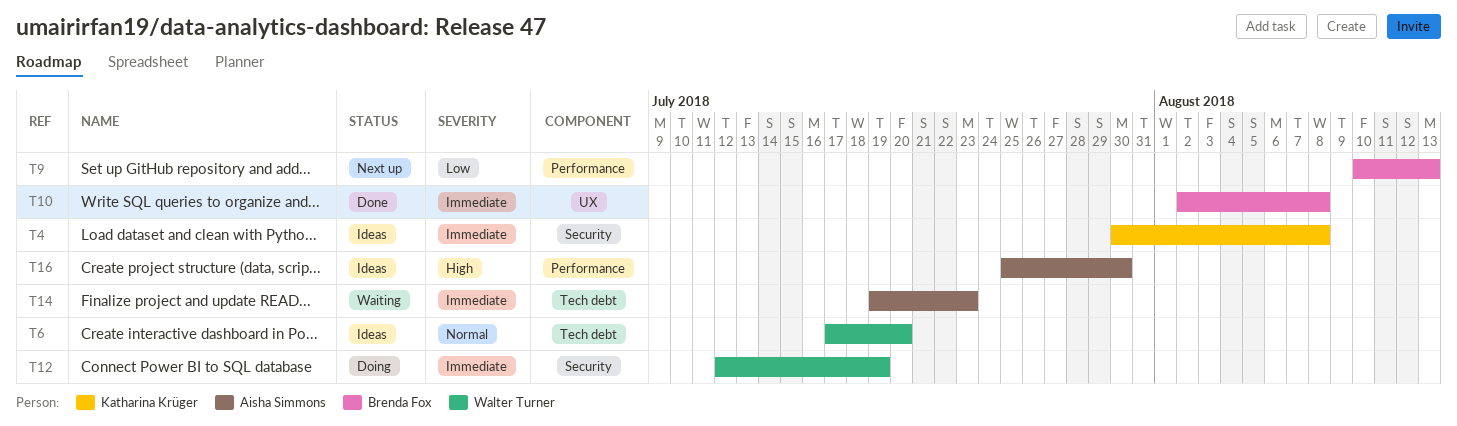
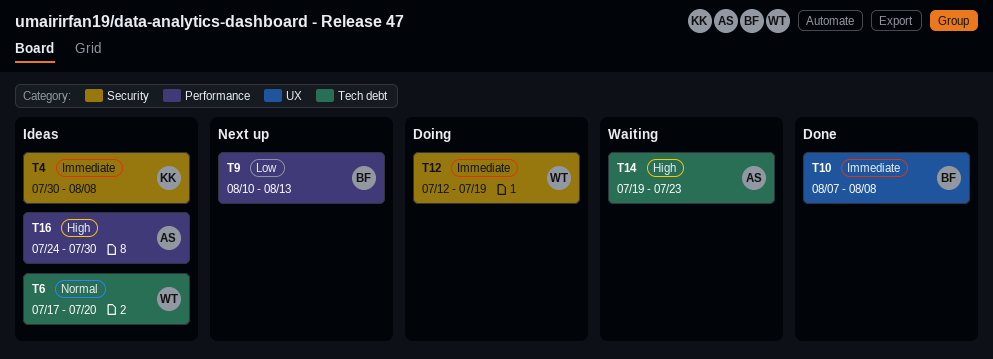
T10, start: Aug 2 -> Aug 7
T14, priority: Immediate -> High
T16, start: Jul 25 -> Jul 24

